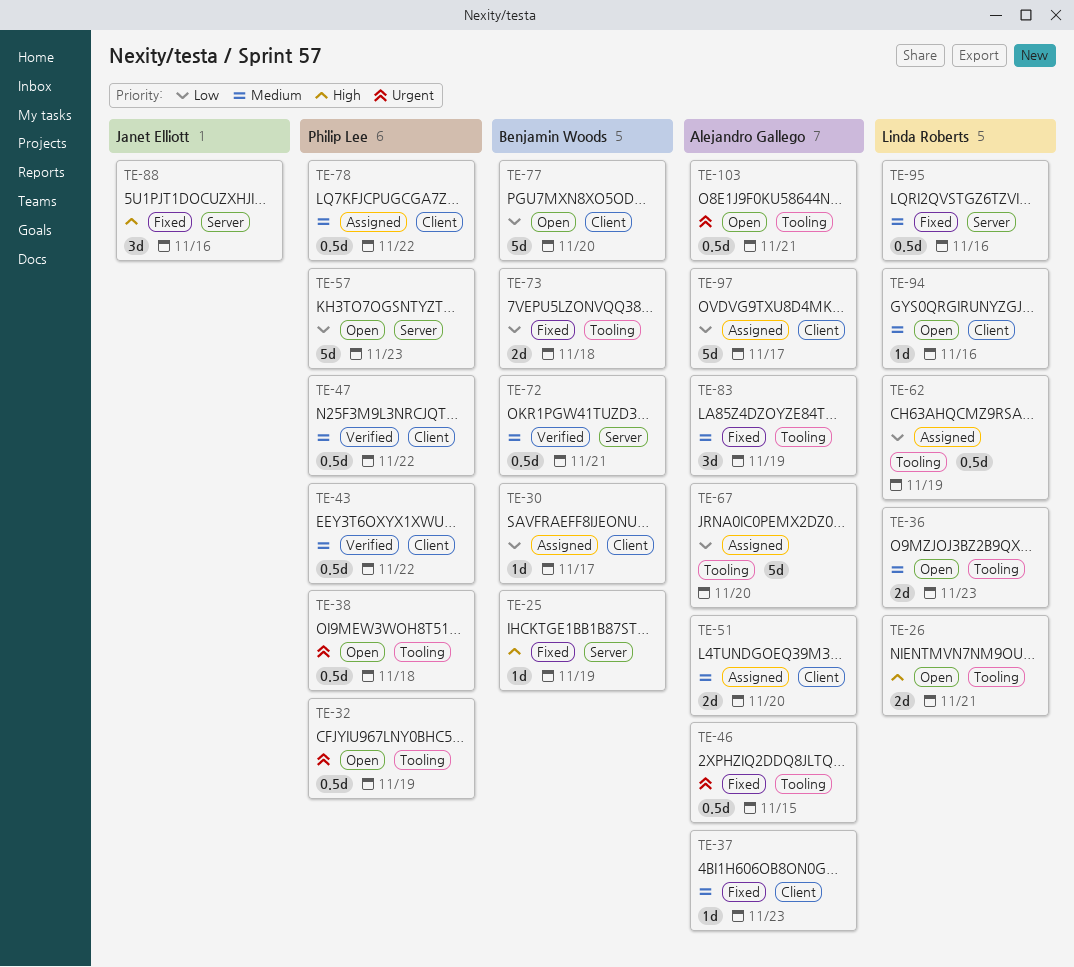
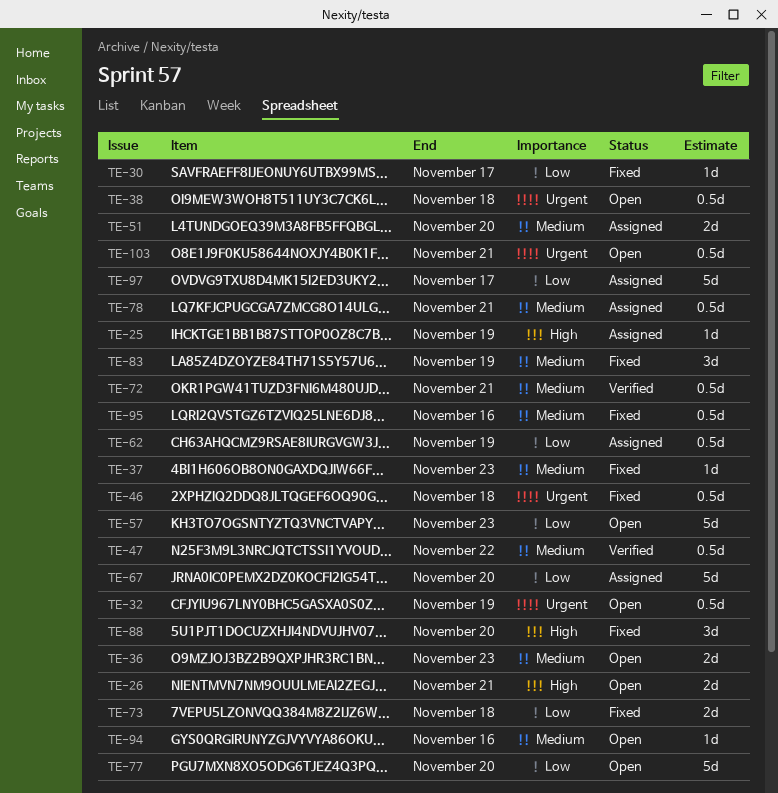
TE-25, status: Fixed -> Assigned
TE-30, status: Assigned -> Fixed
TE-43: present -> none
TE-46, due: Nov 15 -> Nov 18
TE-78, due: Nov 22 -> Nov 21
TE-88, due: Nov 16 -> Nov 20

